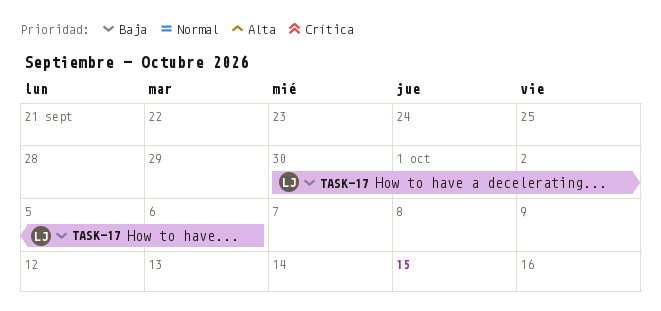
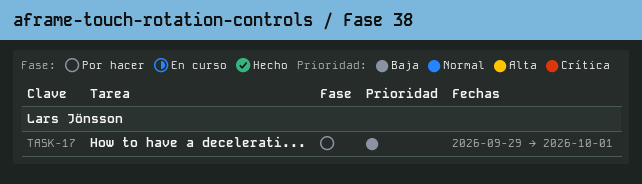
TASK-17, start: Sep 30 -> Sep 29
TASK-17, due: Oct 6 -> Oct 1

